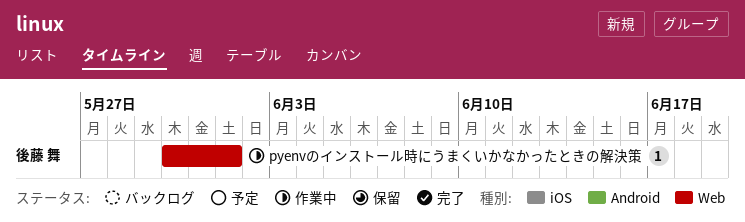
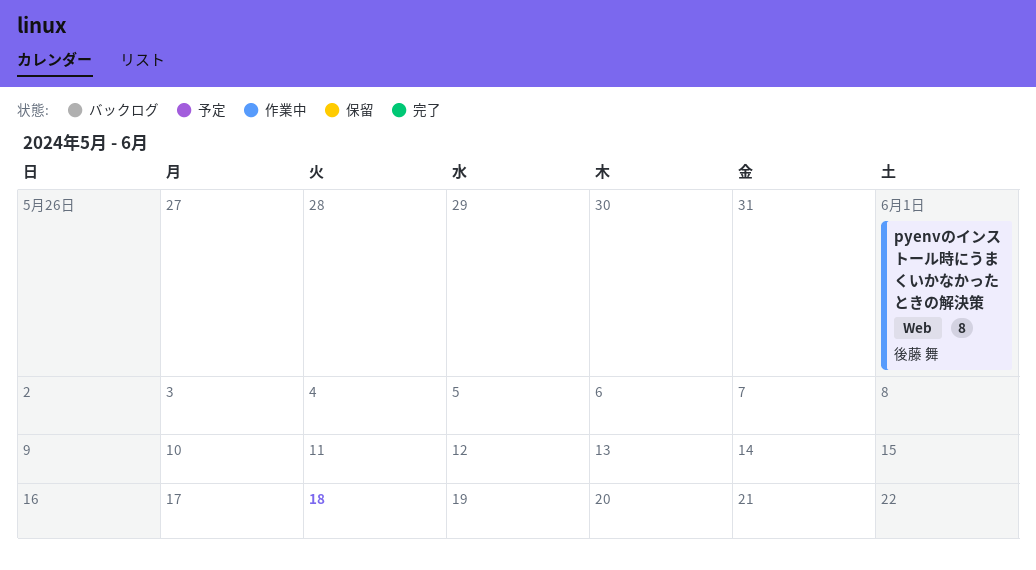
pyenvのインストール時にうまくいかなかったときの解決策, estimate: 1 -> 8

